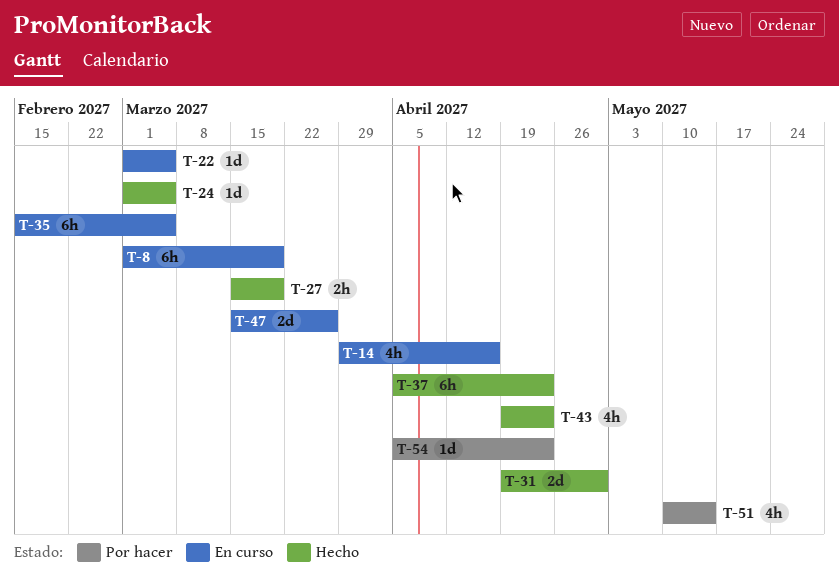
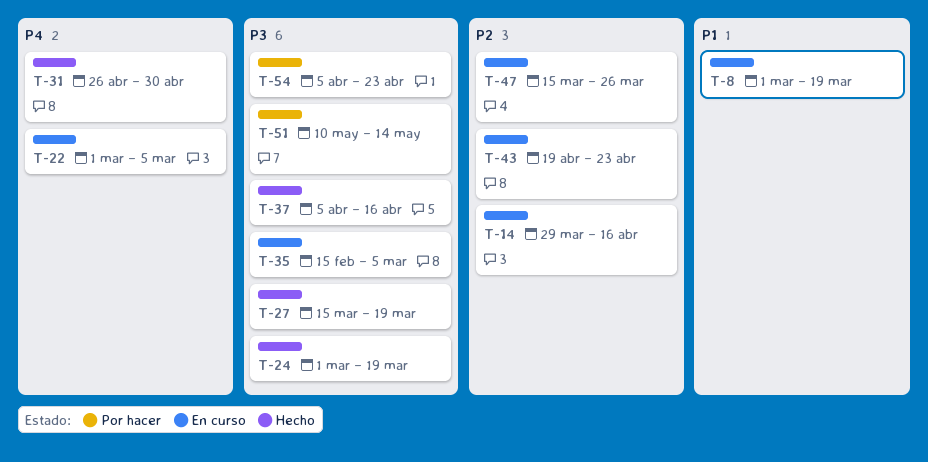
T-24, due: Mar 5 -> Mar 19
T-31, start: Apr 19 -> Apr 26
T-37, due: Apr 23 -> Apr 16
T-43, status: Hecho -> En curso

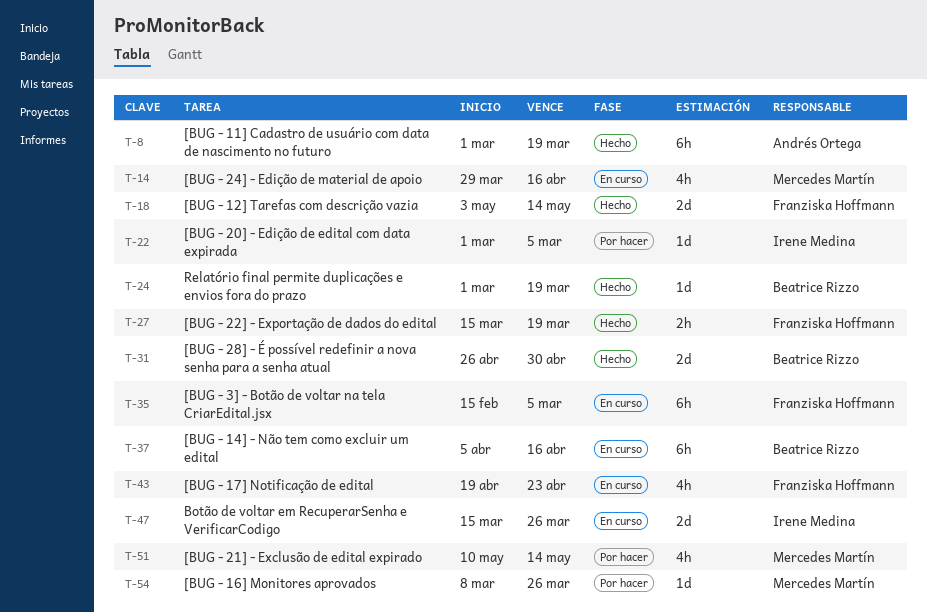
T-8, status: En curso -> Hecho
T-18: none -> present
T-22, status: En curso -> Por hacer
T-37, status: Hecho -> En curso
T-54, start: Apr 5 -> Mar 8
T-54, due: Apr 23 -> Mar 26

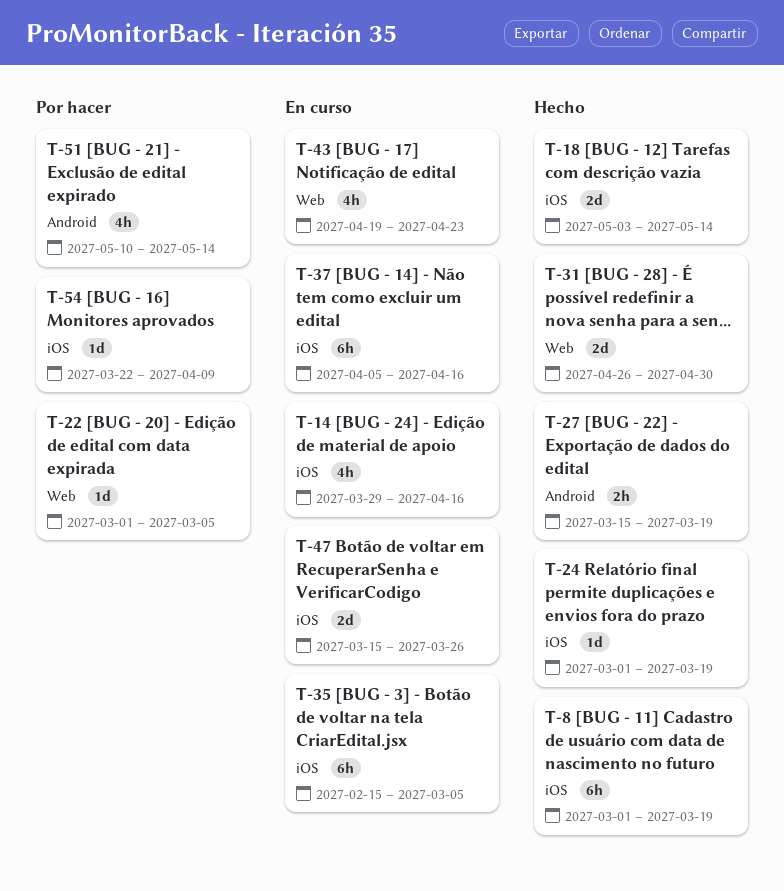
T-54, start: Mar 8 -> Mar 22
T-54, due: Mar 26 -> Apr 9

